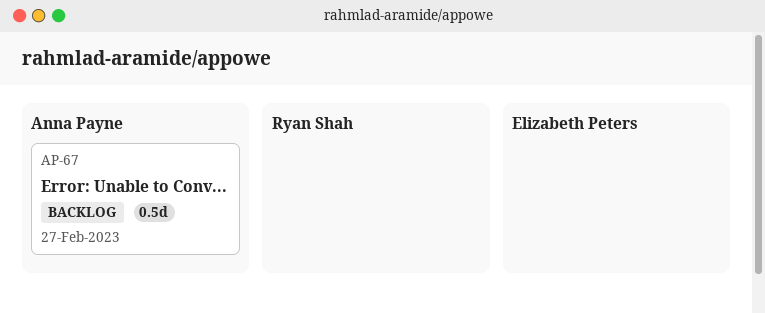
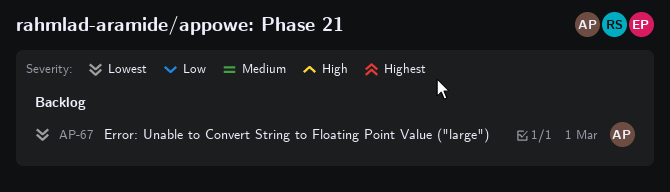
AP-67, due: Feb 27 -> Mar 1

